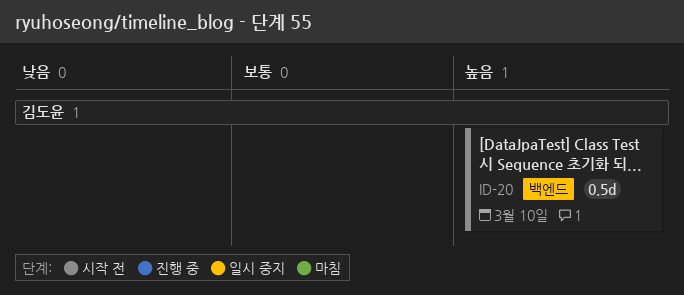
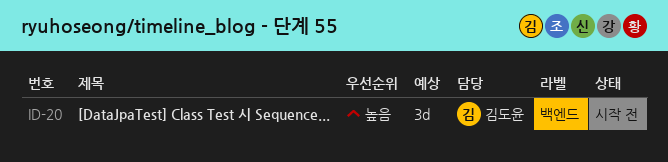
ID-20, estimate: 0.5d -> 3d

